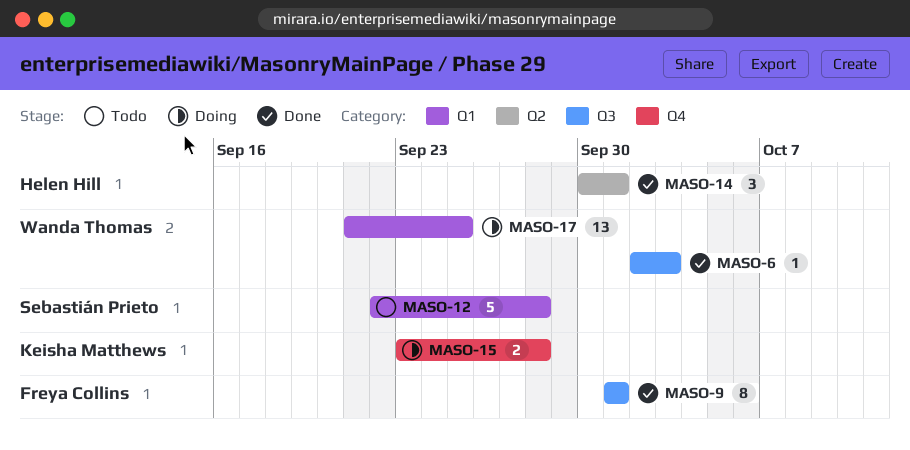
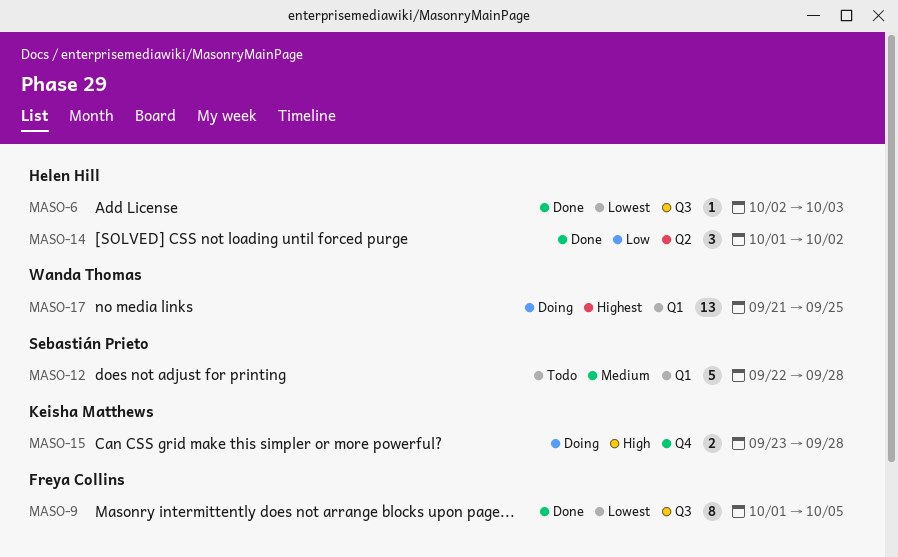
MASO-6, owner: Wanda Thomas -> Helen Hill
MASO-9, due: Oct 1 -> Oct 5
MASO-14, start: Sep 30 -> Oct 1
MASO-14, due: Oct 1 -> Oct 2

